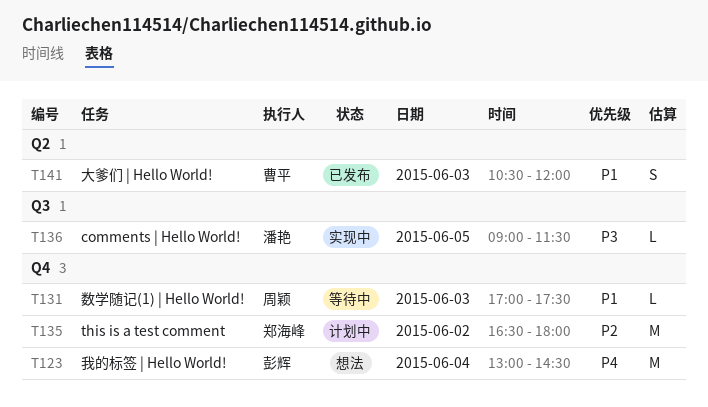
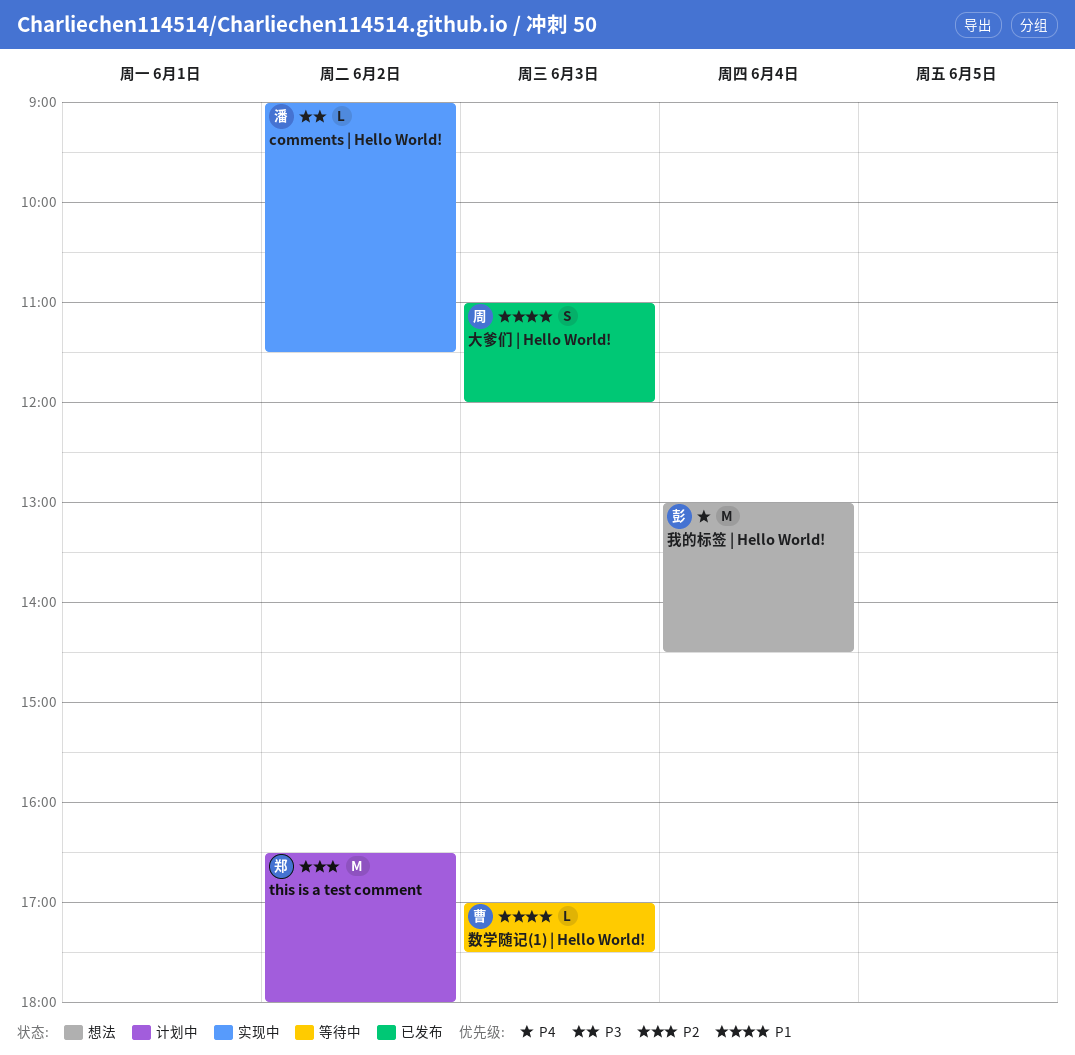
comments | Hello World!, day: Jun 5 -> Jun 2
大爹们 | Hello World!, owner: 曹平 -> 周颖
大爹们 | Hello World!, begins: 10:30 -> 11:00
数学随记(1) | Hello World!, owner: 周颖 -> 曹平

